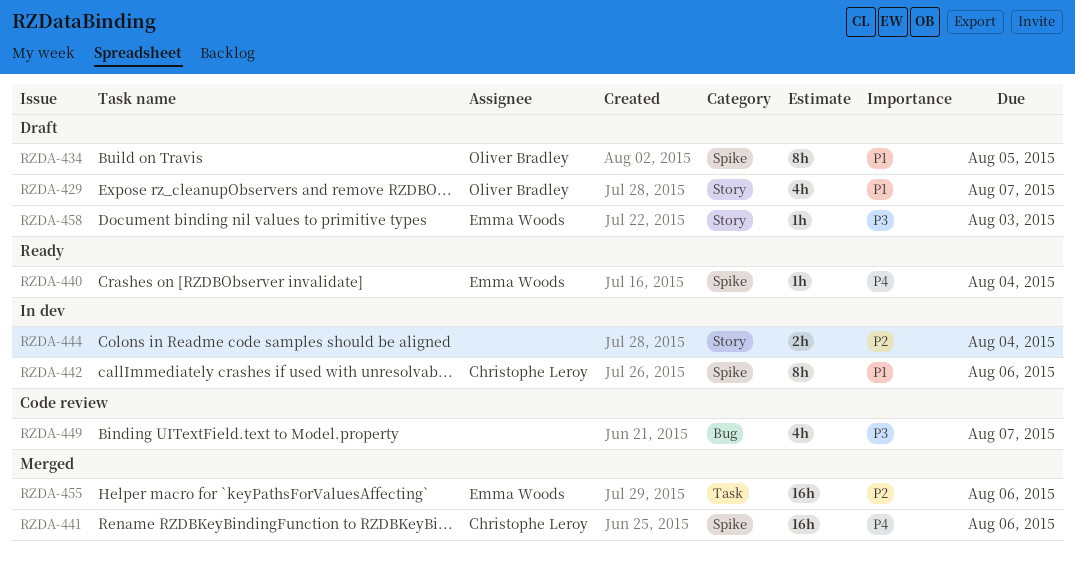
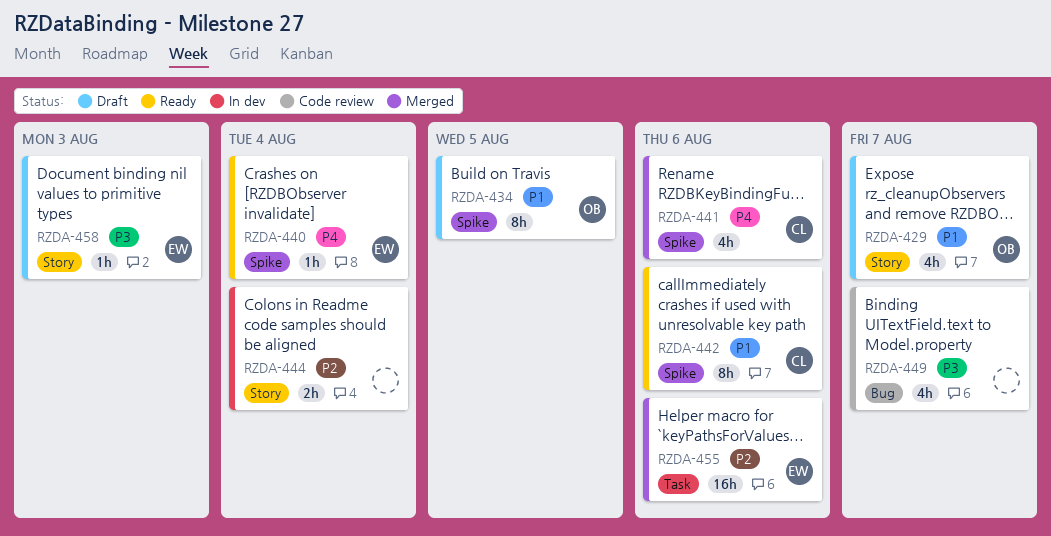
RZDA-441, estimate: 16h -> 4h
RZDA-442, status: In dev -> Ready

